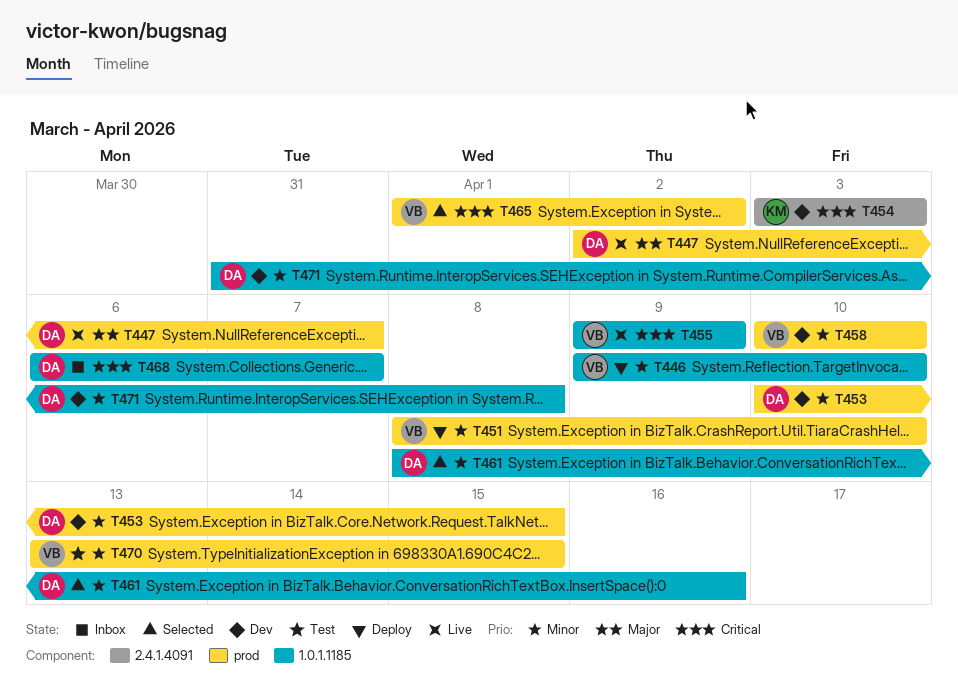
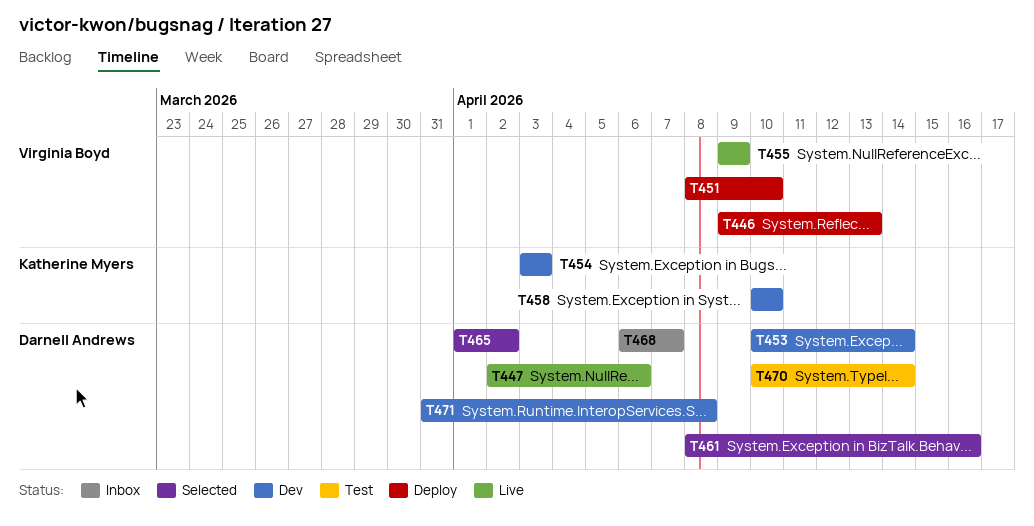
T446, due: Apr 10 -> Apr 13
T447, due: Apr 7 -> Apr 6
T453, due: Apr 15 -> Apr 14
T458, owner: Virginia Boyd -> Katherine Myers
T465, owner: Virginia Boyd -> Darnell Andrews
T470, owner: Virginia Boyd -> Darnell Andrews
T470, start: Apr 13 -> Apr 10
T470, due: Apr 15 -> Apr 14

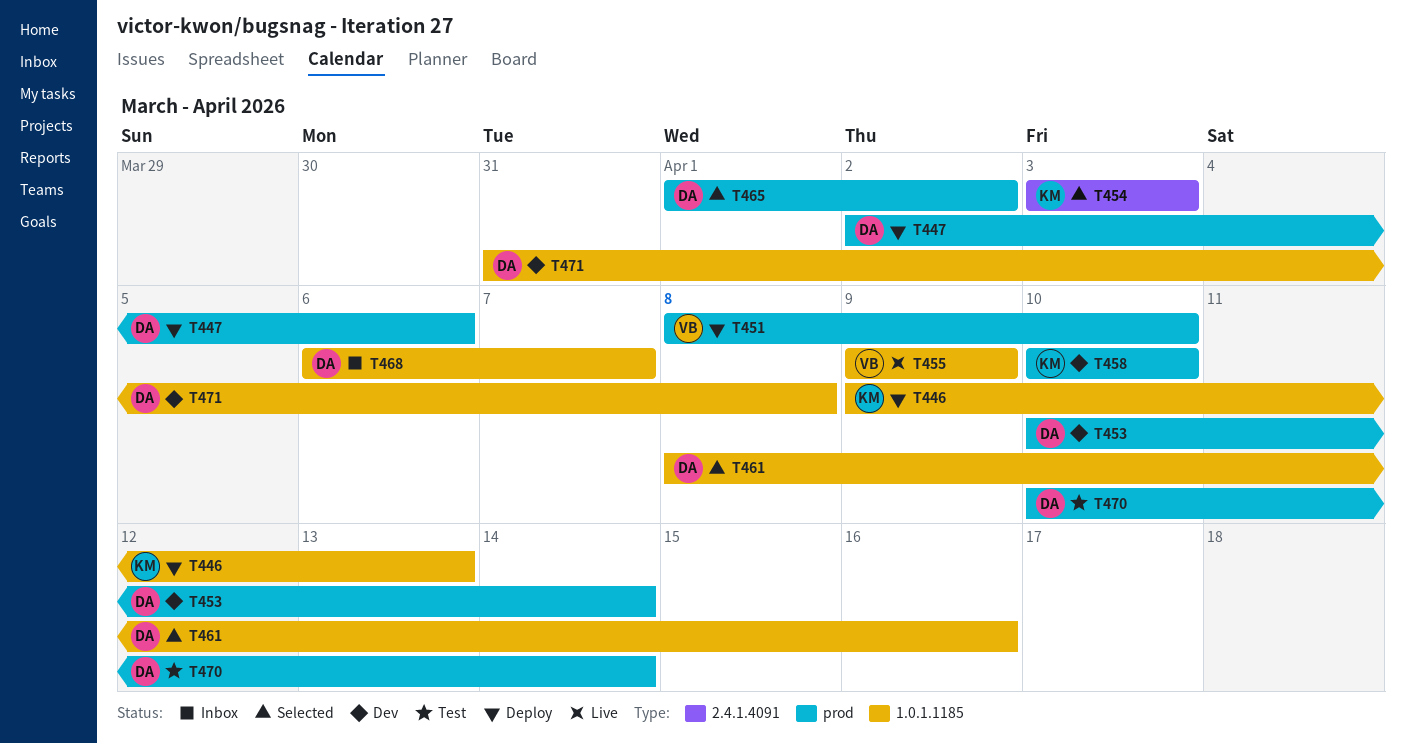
T446, owner: Virginia Boyd -> Katherine Myers
T447, status: Live -> Deploy
T454, status: Dev -> Selected

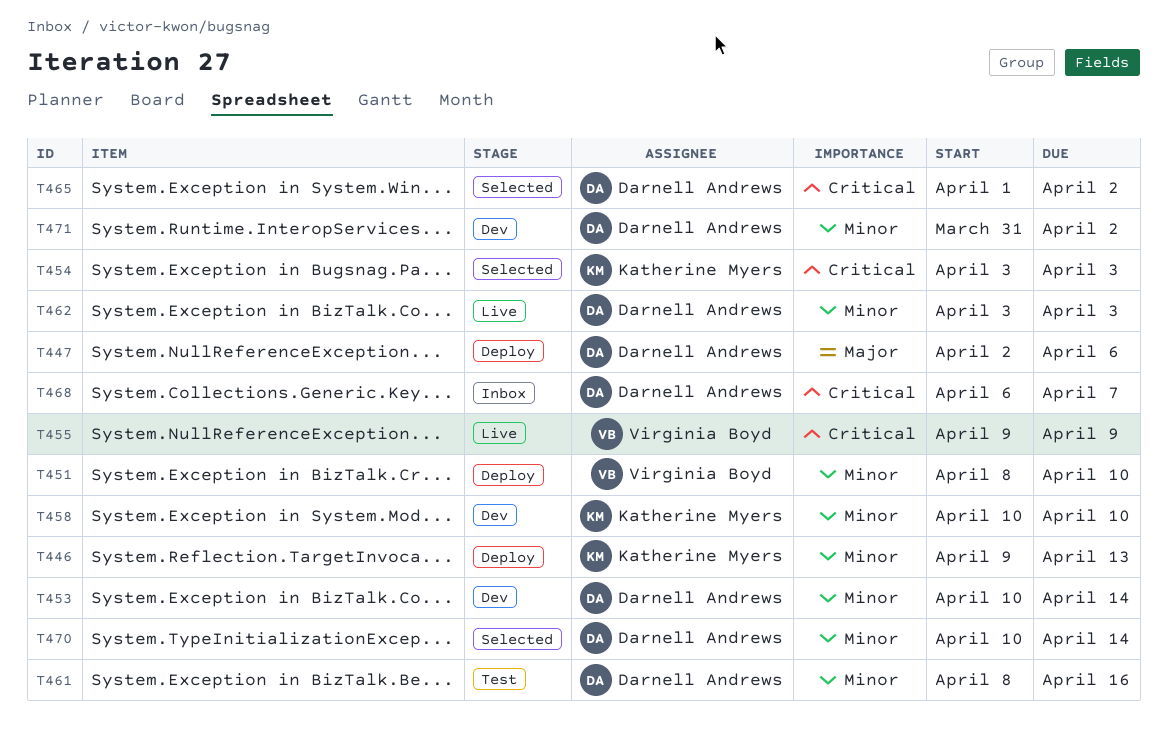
T461, status: Selected -> Test
T462: none -> present
T470, status: Test -> Selected
T471, due: Apr 8 -> Apr 2

